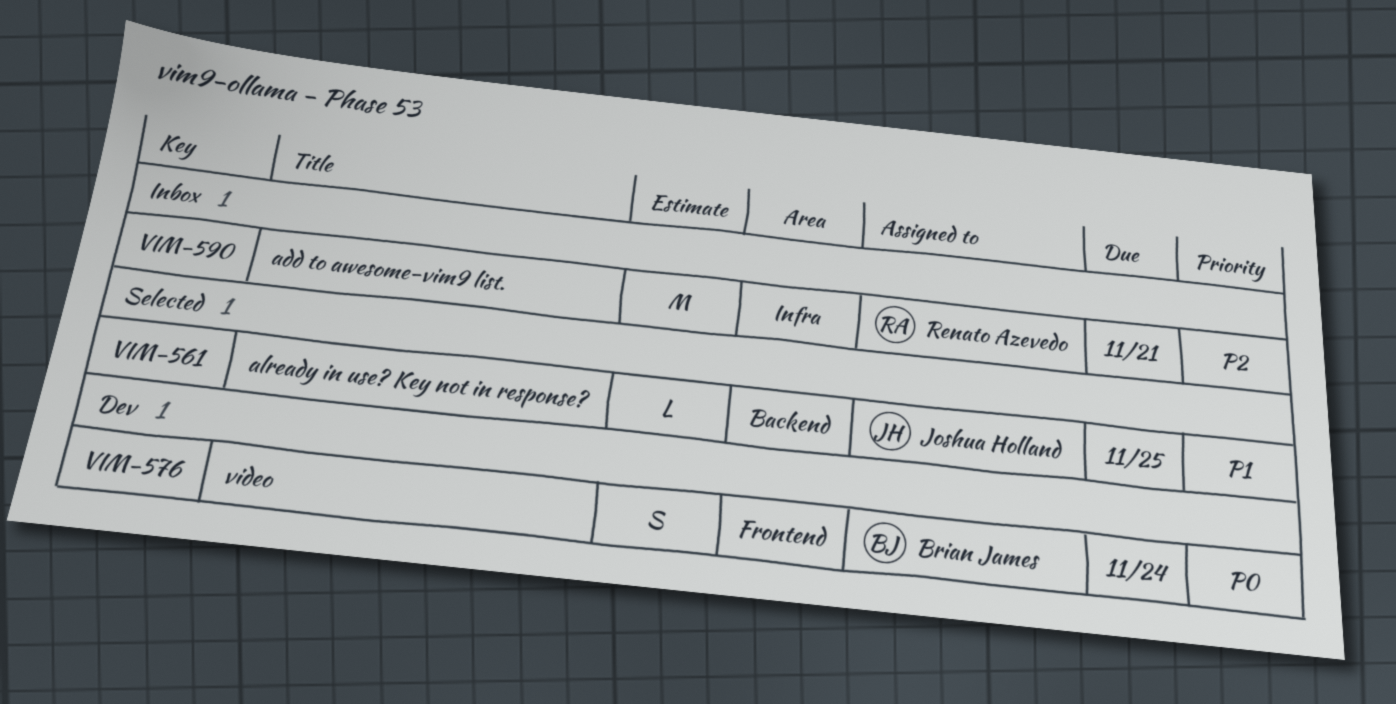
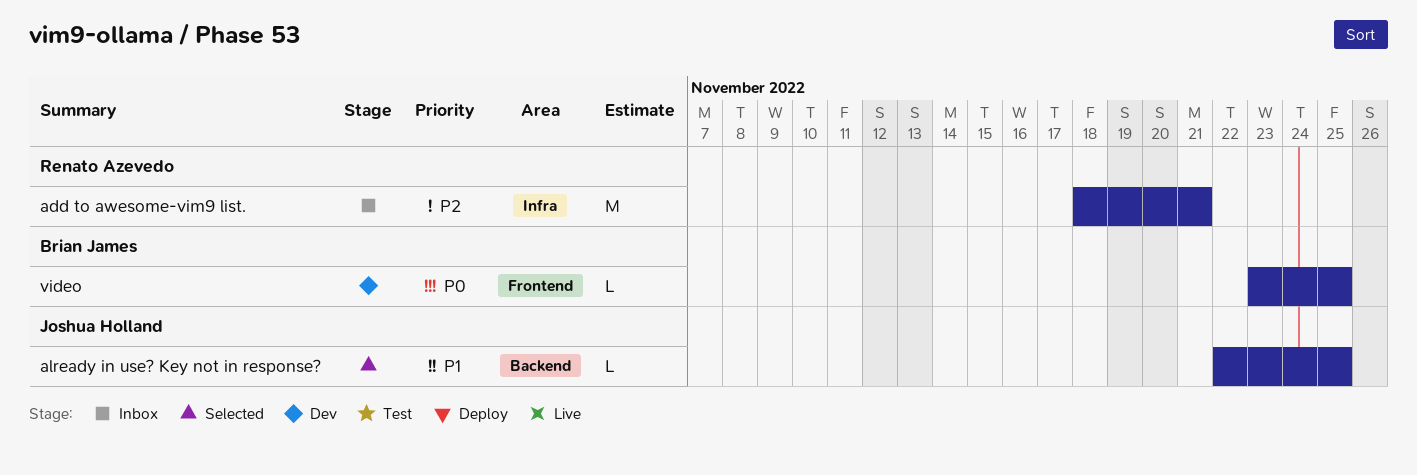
video, estimate: S -> L
video, due: Nov 24 -> Nov 25

